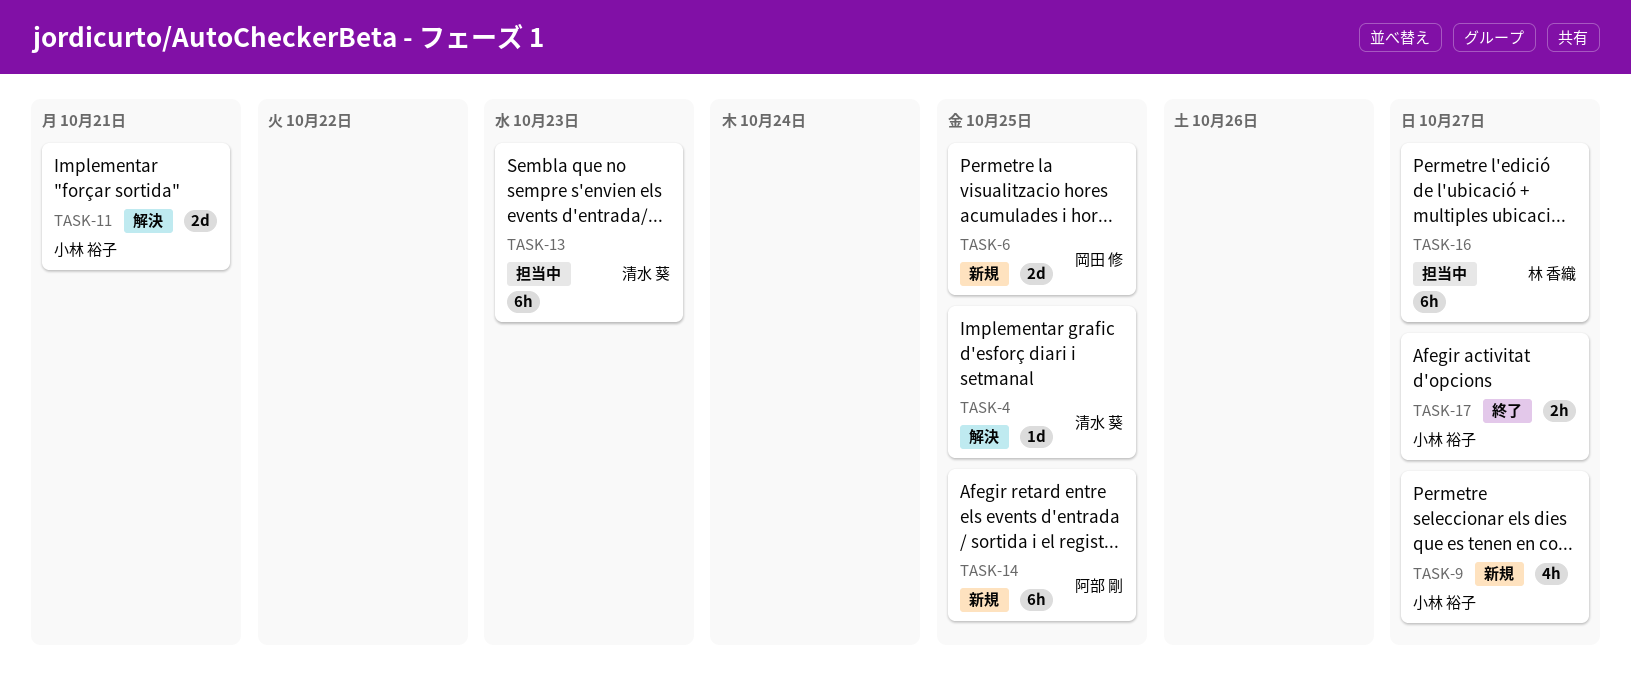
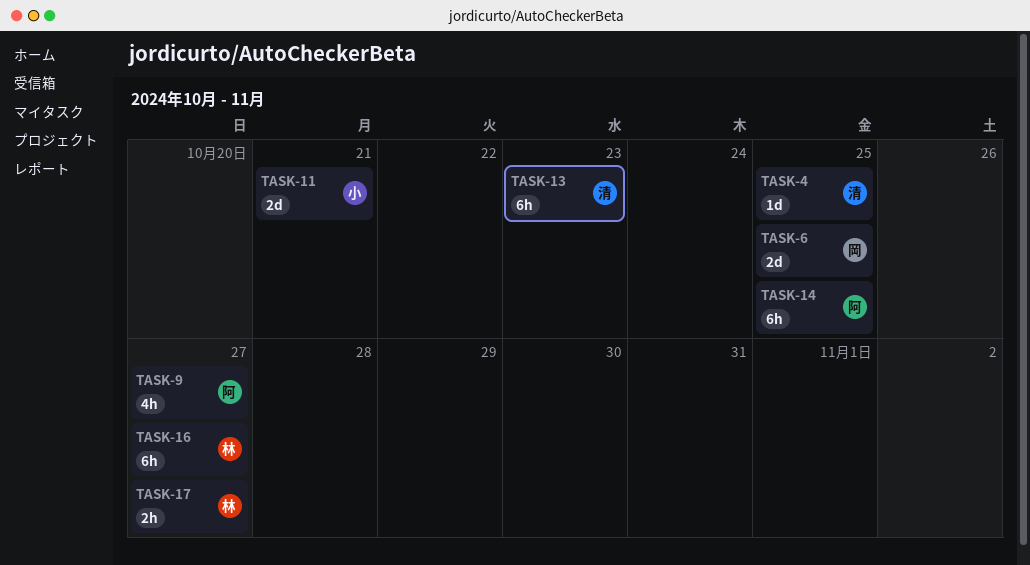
TASK-9, owner: 小林 裕子 -> 阿部 剛
TASK-17, owner: 小林 裕子 -> 林 香織

